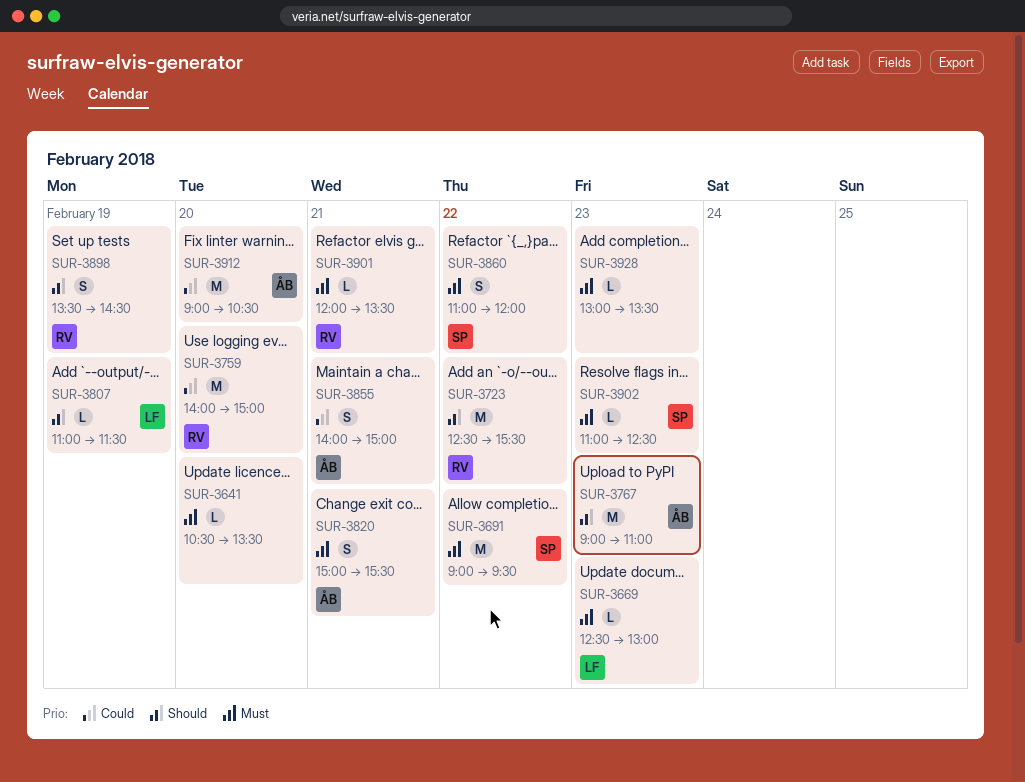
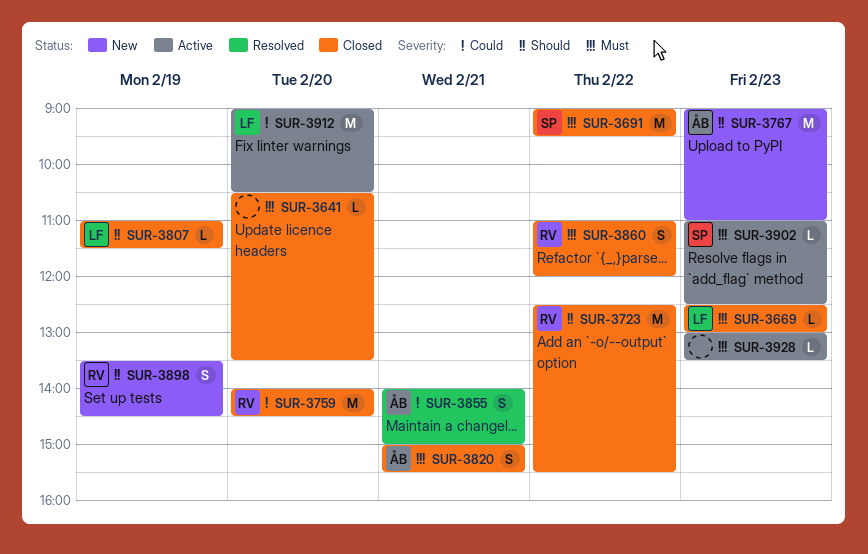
SUR-3759, ends: 15:00 -> 14:30
SUR-3860, owner: SP -> RV
SUR-3901: present -> none
SUR-3912, owner: ÅB -> LF

